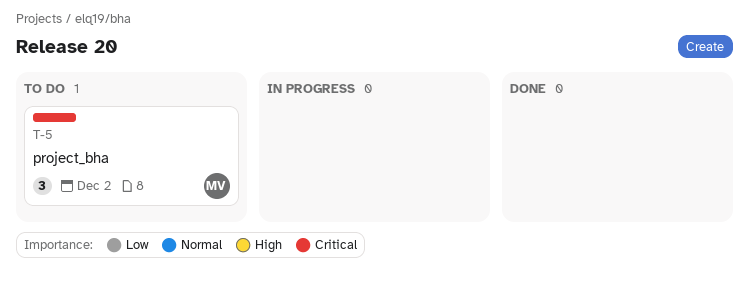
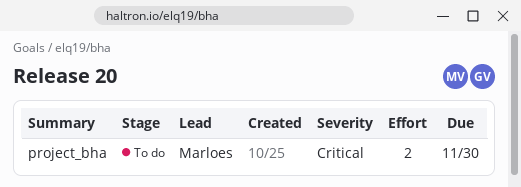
project_bha, estimate: 3 -> 2
project_bha, due: Dec 2 -> Nov 30

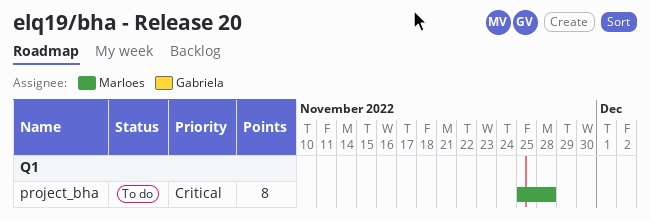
project_bha, estimate: 2 -> 8
project_bha, due: Nov 30 -> Nov 28

